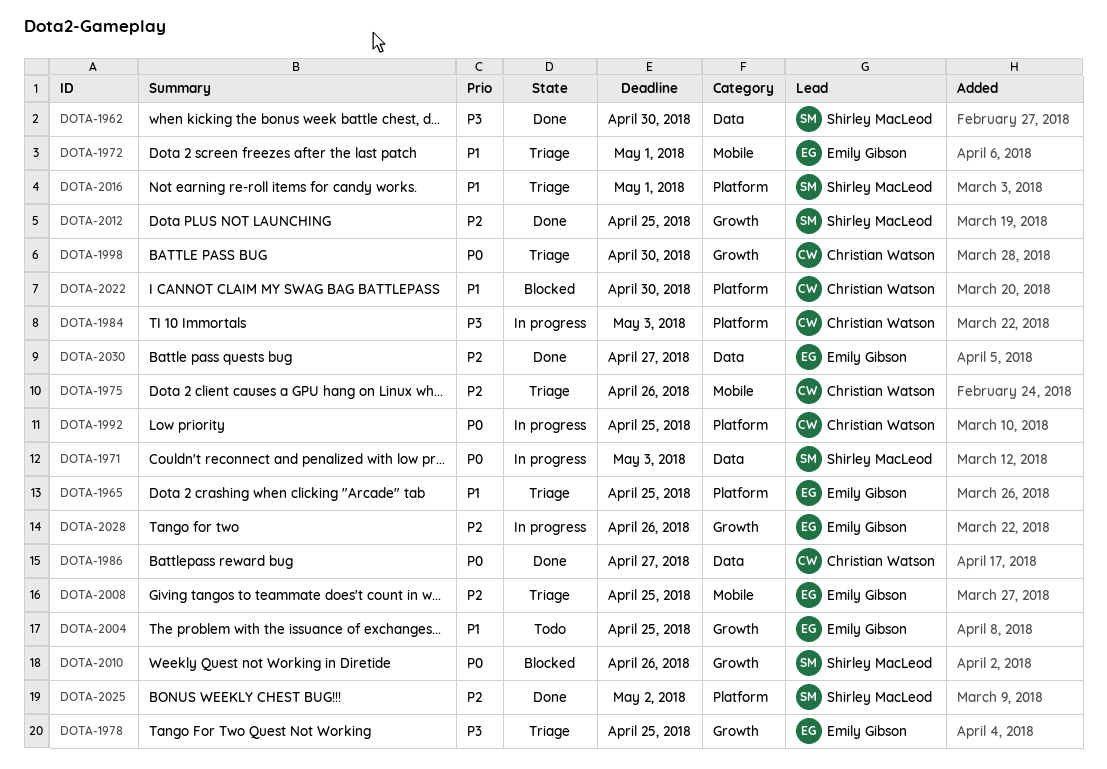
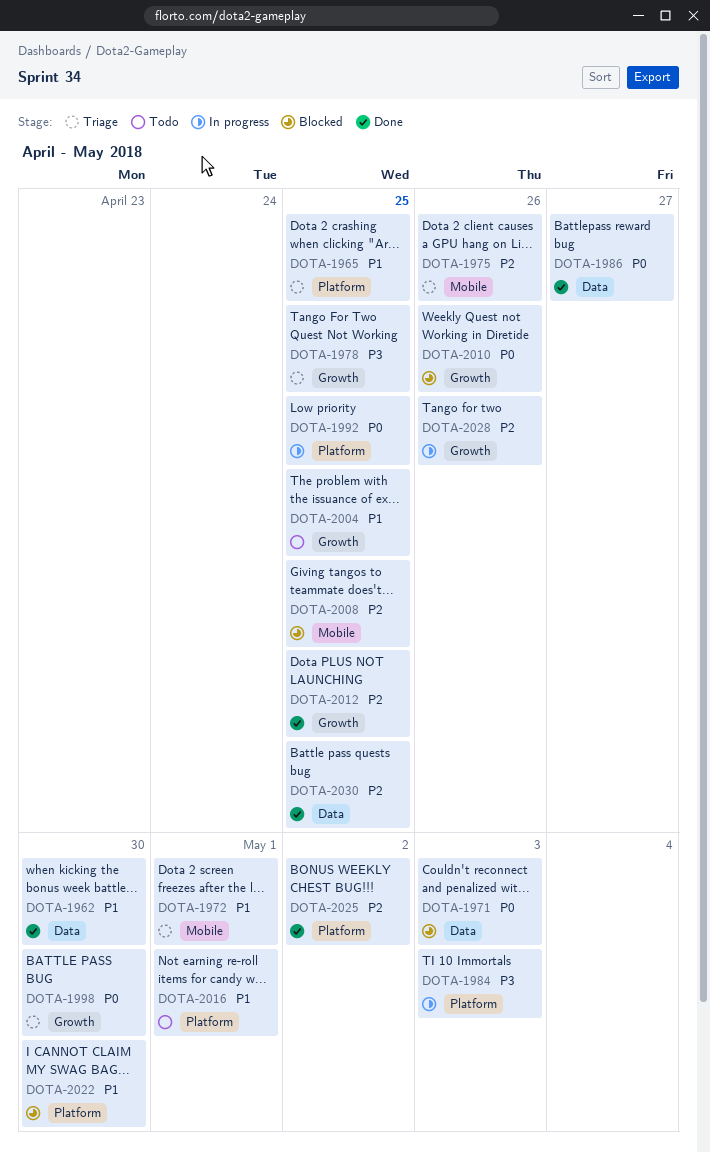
DOTA-1962, priority: P3 -> P1
DOTA-1971, status: In progress -> Blocked
DOTA-2008, status: Triage -> Blocked
DOTA-2016, status: Triage -> Todo
DOTA-2030, due: Apr 27 -> Apr 25

